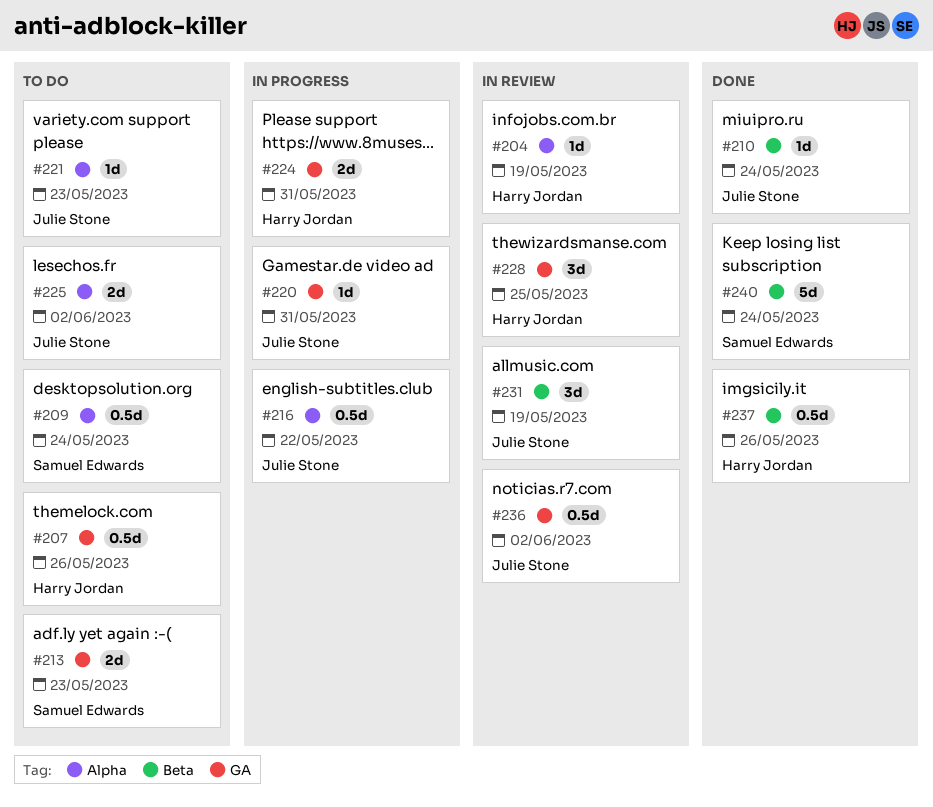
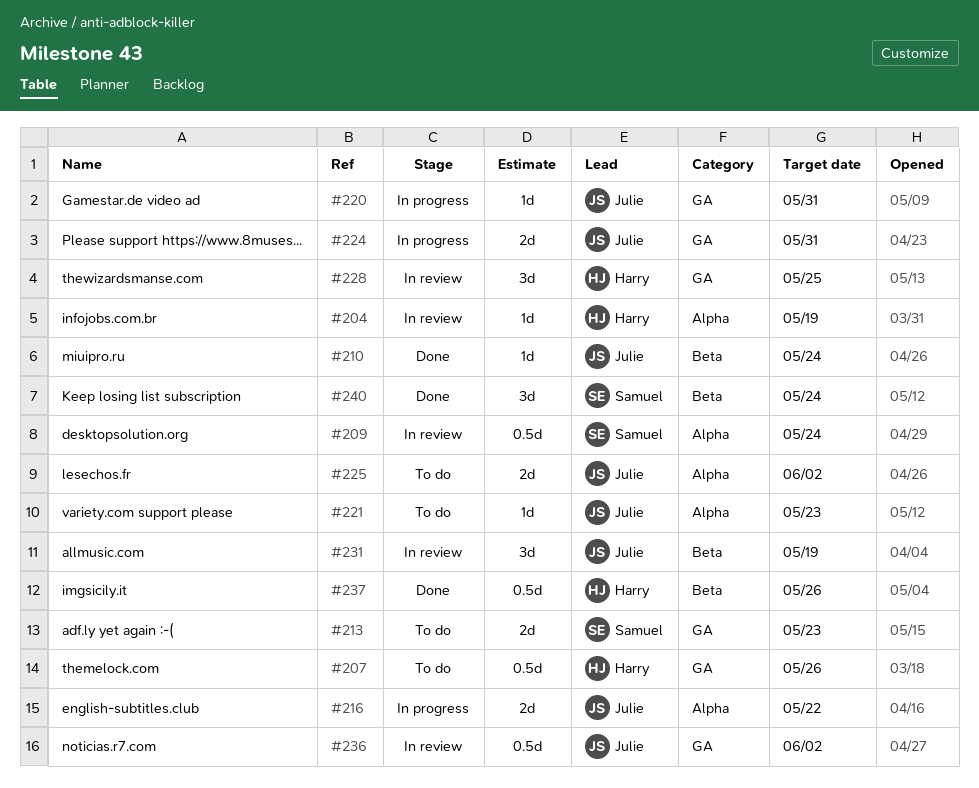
#209, status: To do -> In review
#216, estimate: 0.5d -> 2d
#224, owner: Harry Jordan -> Julie Stone
#240, estimate: 5d -> 3d

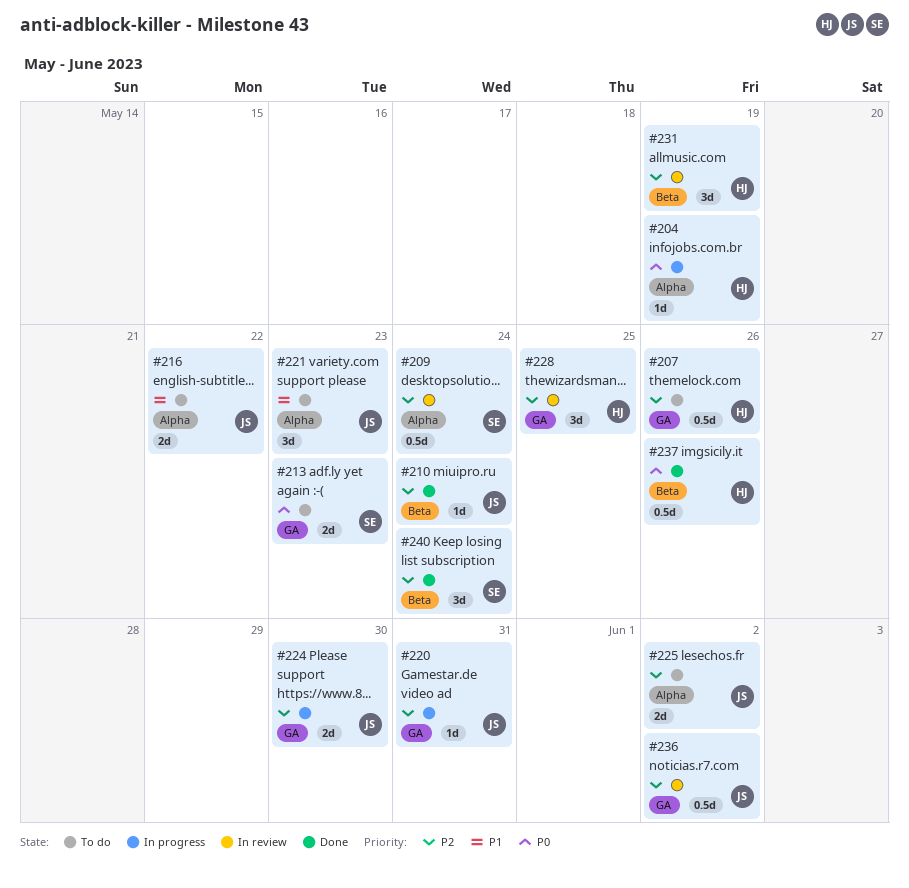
#204, status: In review -> In progress
#216, status: In progress -> To do
#221, estimate: 1d -> 3d
#224, due: May 31 -> May 30
#231, owner: Julie -> Harry

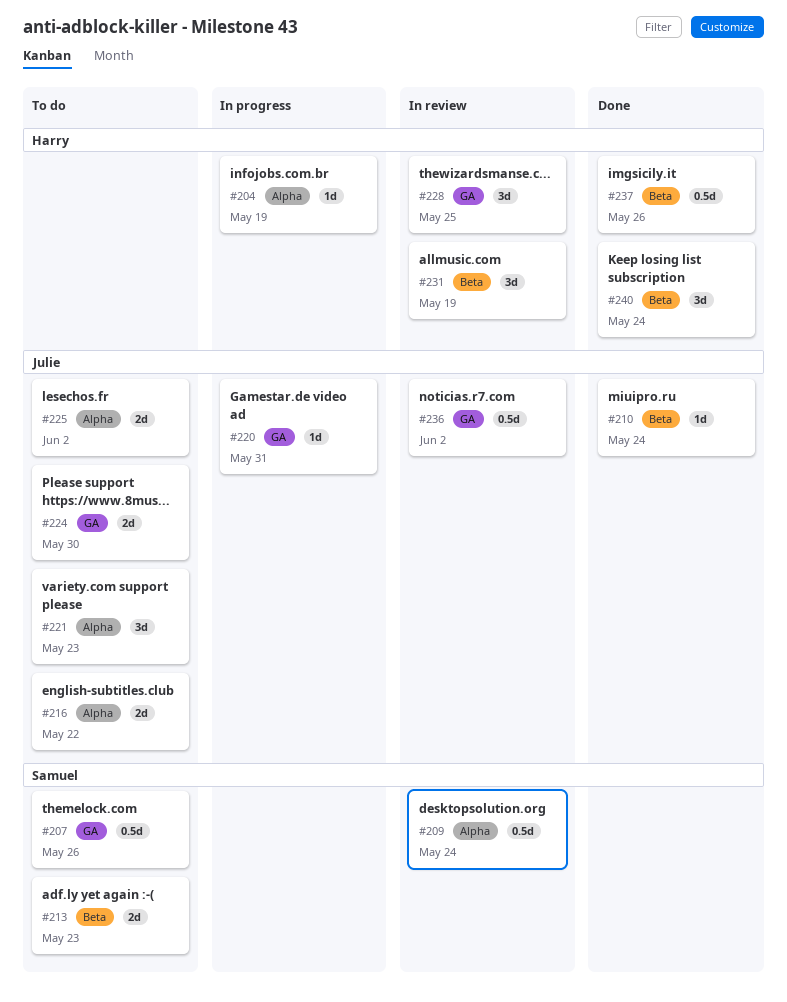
#207, owner: Harry -> Samuel
#213, label: GA -> Beta
#224, status: In progress -> To do
#240, owner: Samuel -> Harry

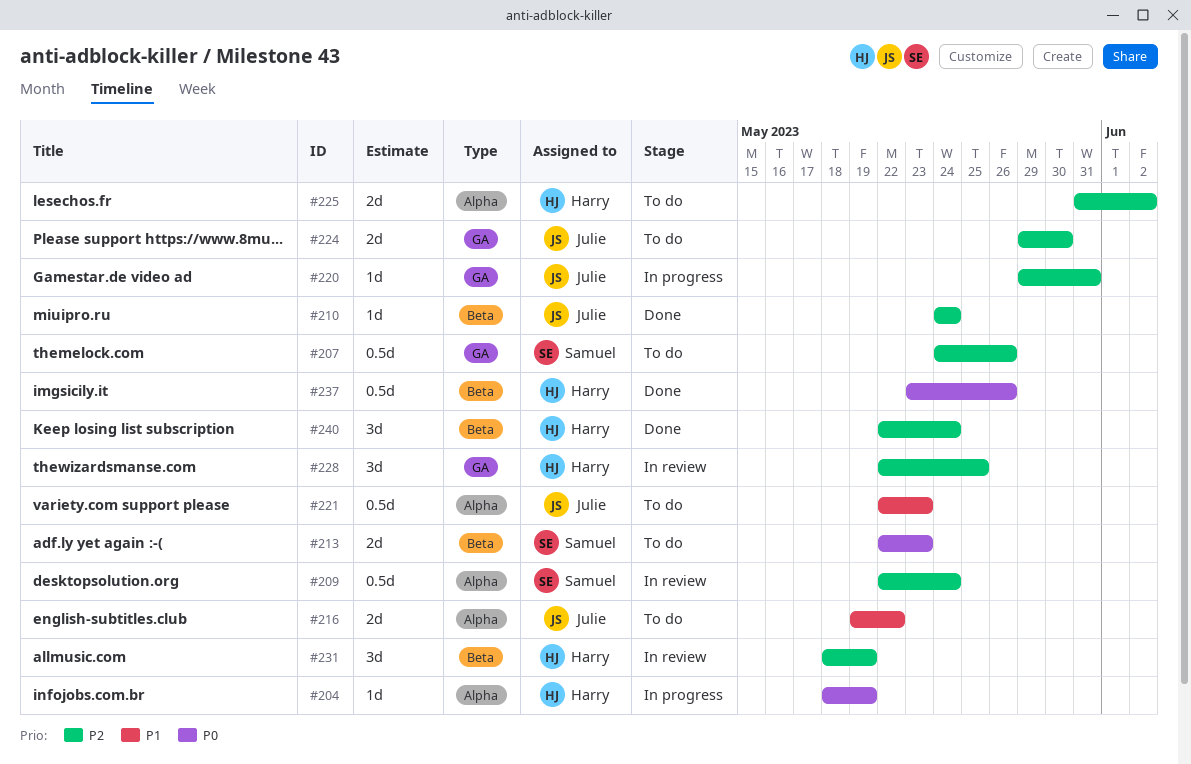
#221, estimate: 3d -> 0.5d
#225, owner: Julie -> Harry
#236: present -> none

